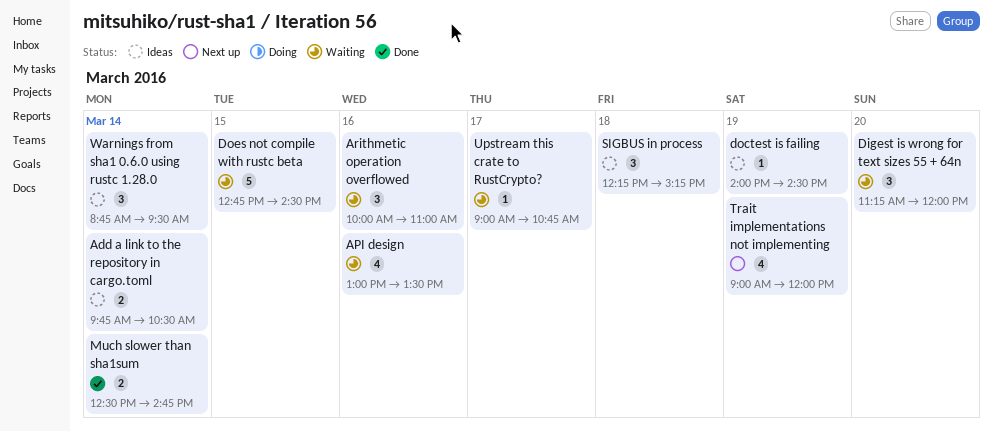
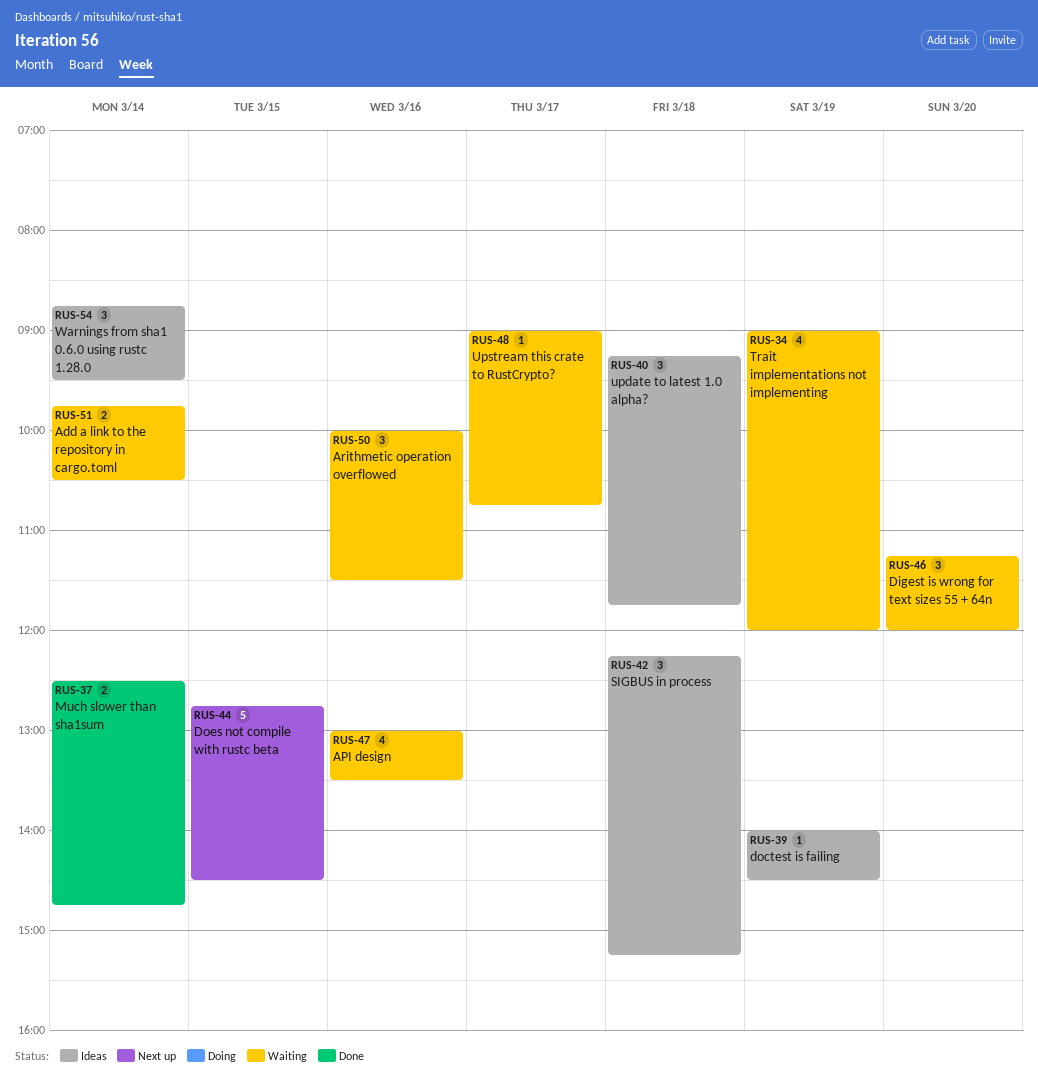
Add a link to the repository in cargo.toml, status: Ideas -> Waiting
Arithmetic operation overflowed, ends: 11:00 -> 11:30
Does not compile with rustc beta, status: Waiting -> Next up
Trait implementations not implementing, status: Next up -> Waiting
update to latest 1.0 alpha?: none -> present

